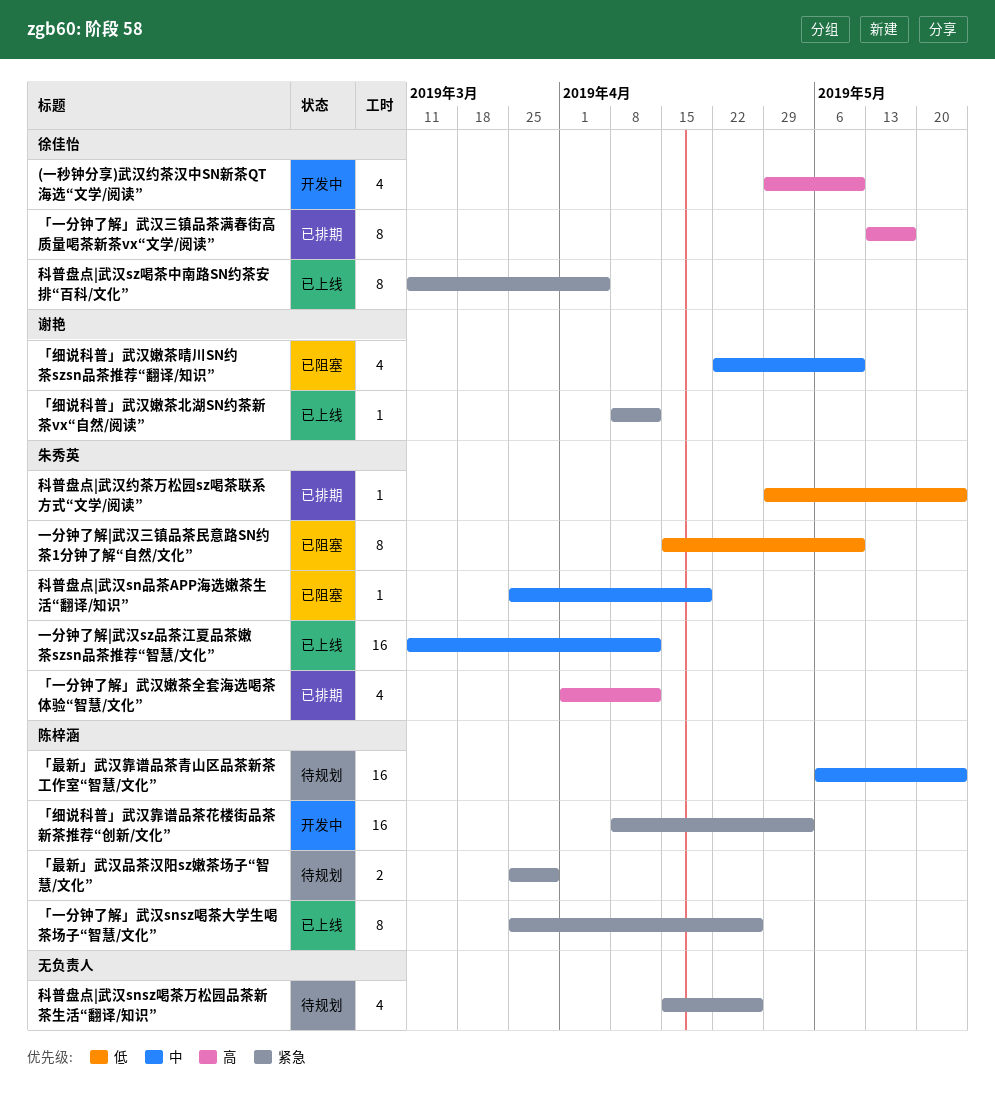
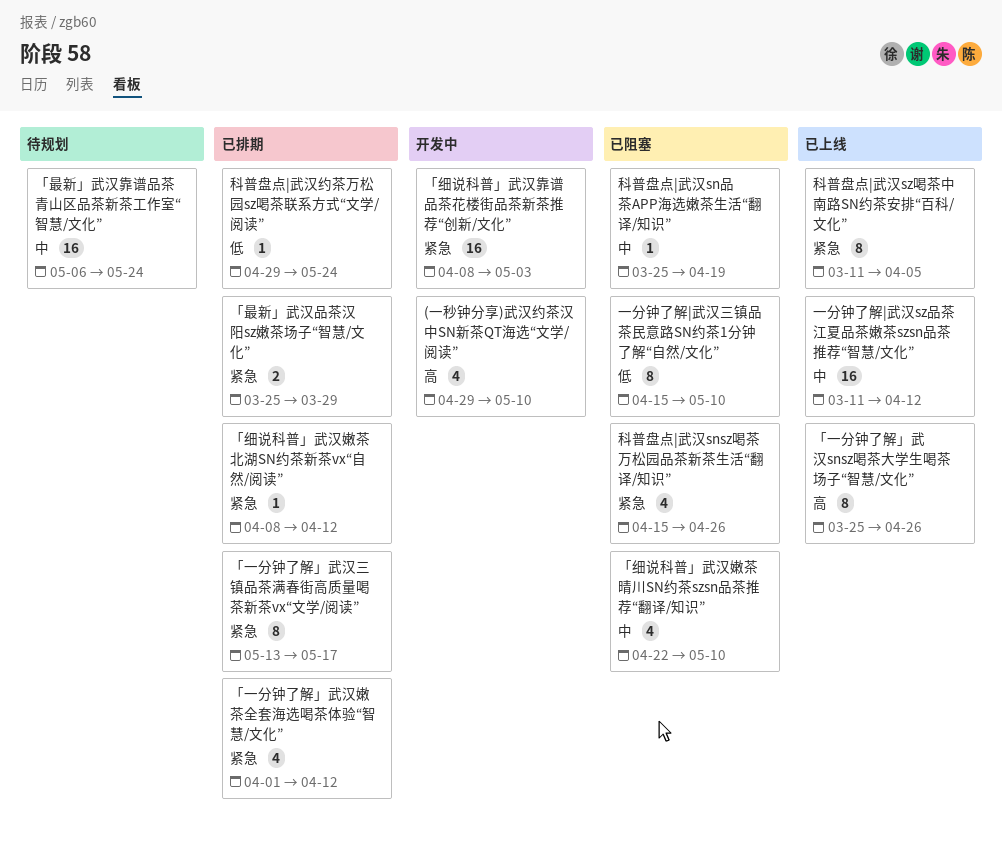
「一分钟了解」武汉snsz喝茶大学生喝茶场子“智慧/文化”, priority: 紧急 -> 高
「一分钟了解」武汉三镇品茶满春街高质量喝茶新茶vx“文学/阅读”, priority: 高 -> 紧急
「一分钟了解」武汉嫩茶全套海选喝茶体验“智慧/文化”, priority: 高 -> 紧急
「最新」武汉品茶汉阳sz嫩茶场子“智慧/文化”, status: 待规划 -> 已排期
「细说科普」武汉嫩茶北湖SN约茶新茶vx“自然/阅读”, status: 已上线 -> 已排期
科普盘点|武汉snsz喝茶万松园品茶新茶生活“翻译/知识”, status: 待规划 -> 已阻塞

